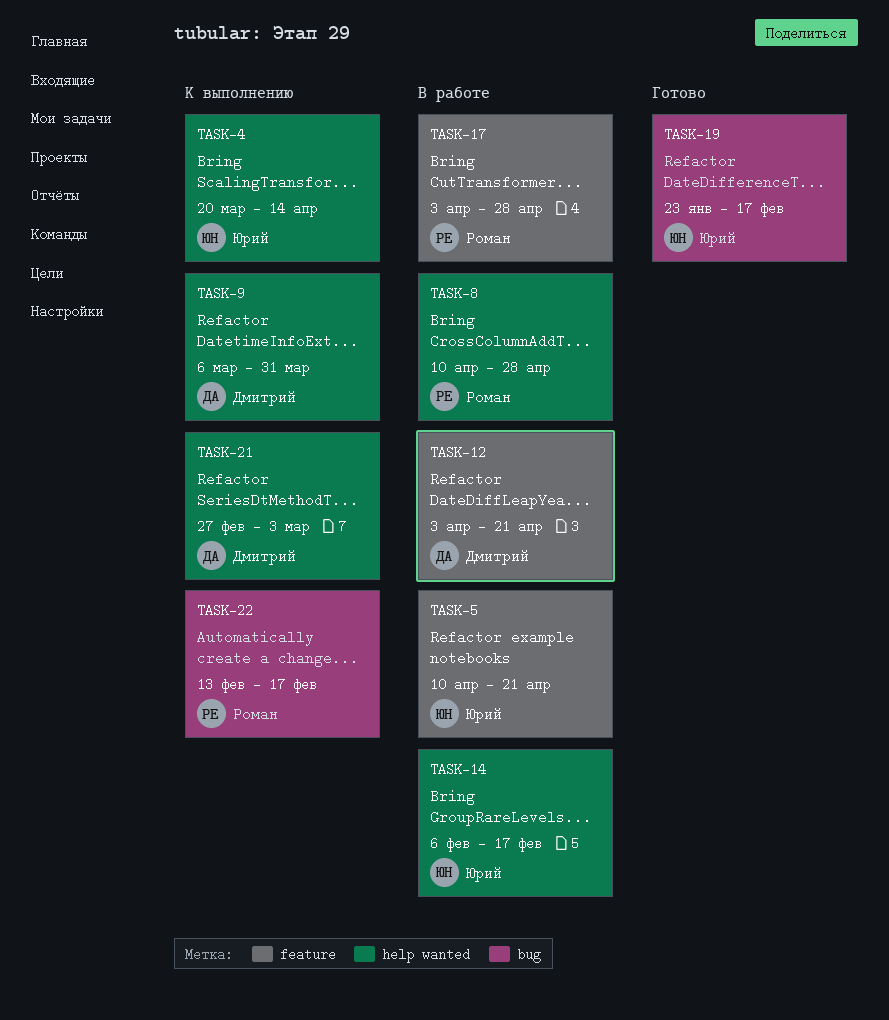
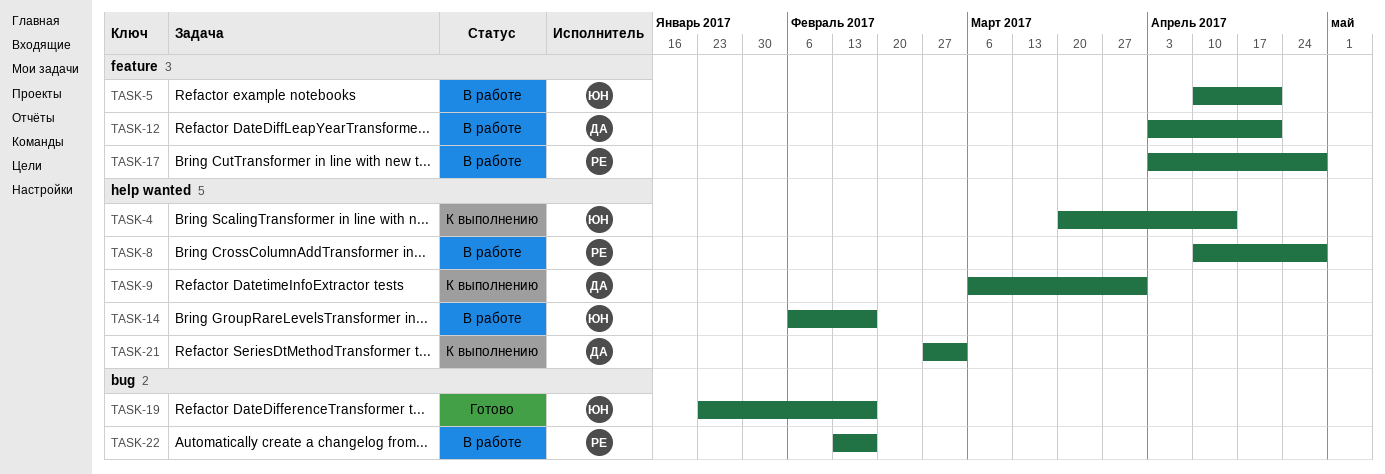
TASK-22, status: К выполнению -> В работе

